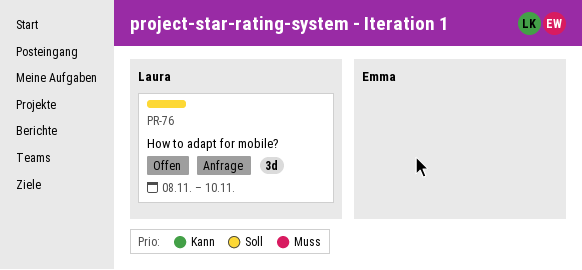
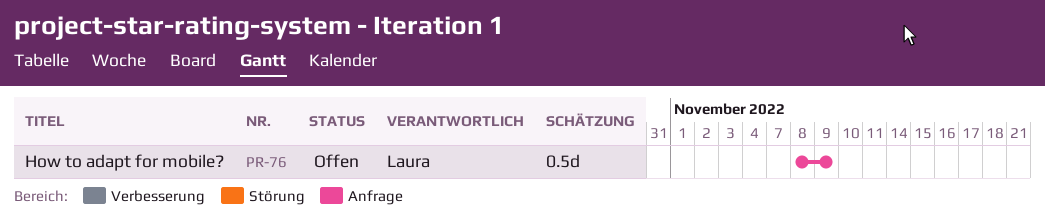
PR-76, estimate: 3d -> 0.5d
PR-76, due: Nov 10 -> Nov 9

